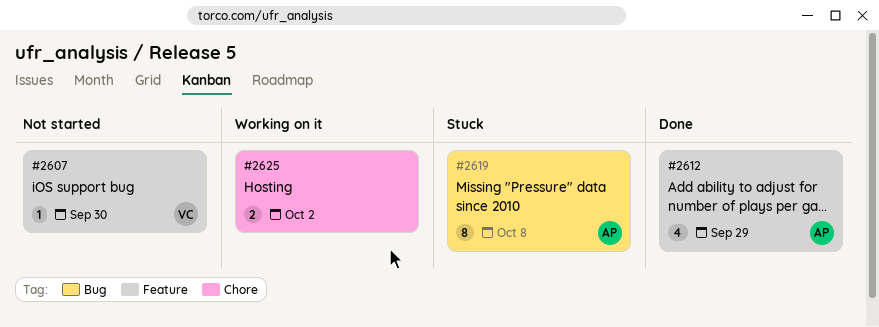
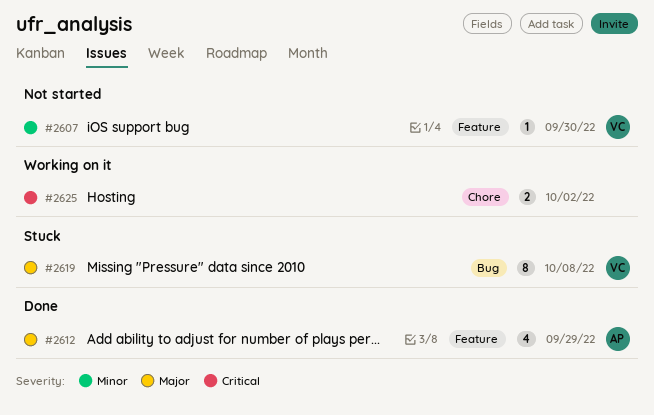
#2619, owner: AP -> VC

